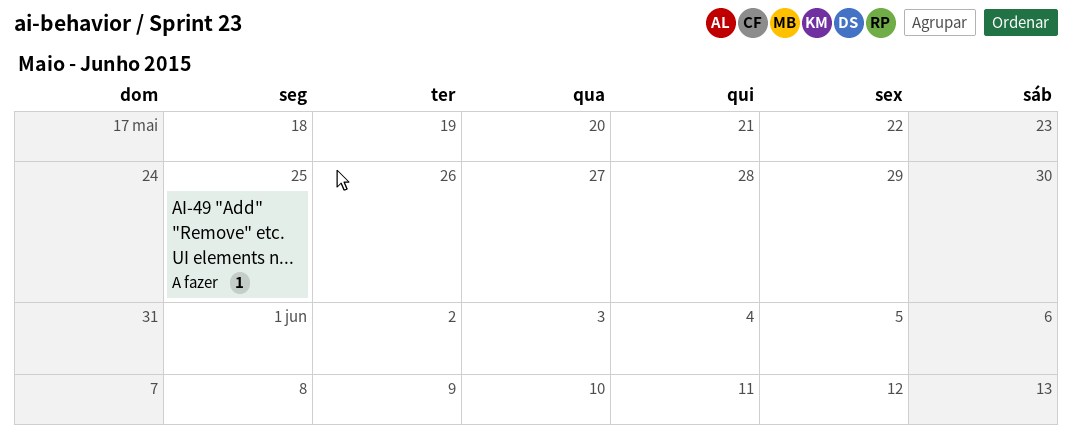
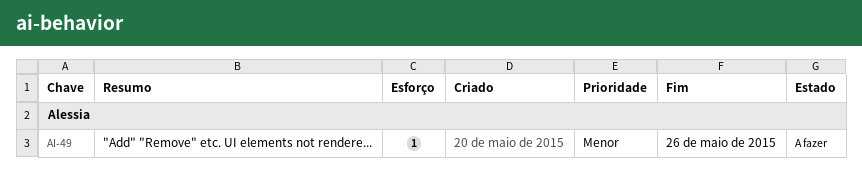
AI-49, due: May 25 -> May 26

